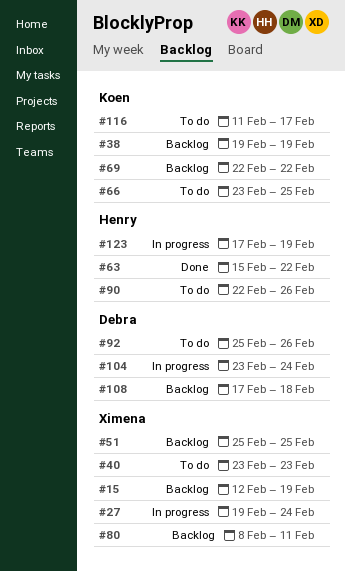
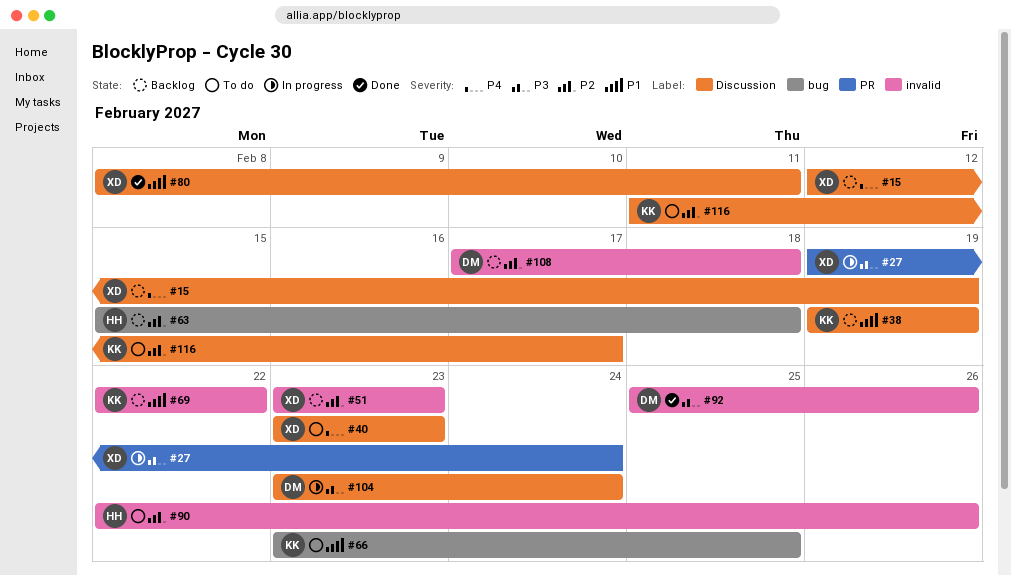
#51, start: Feb 25 -> Feb 23
#51, due: Feb 25 -> Feb 23
#63, status: Done -> Backlog
#63, due: Feb 22 -> Feb 18
#80, status: Backlog -> Done
#92, status: To do -> Done
#123: present -> none

